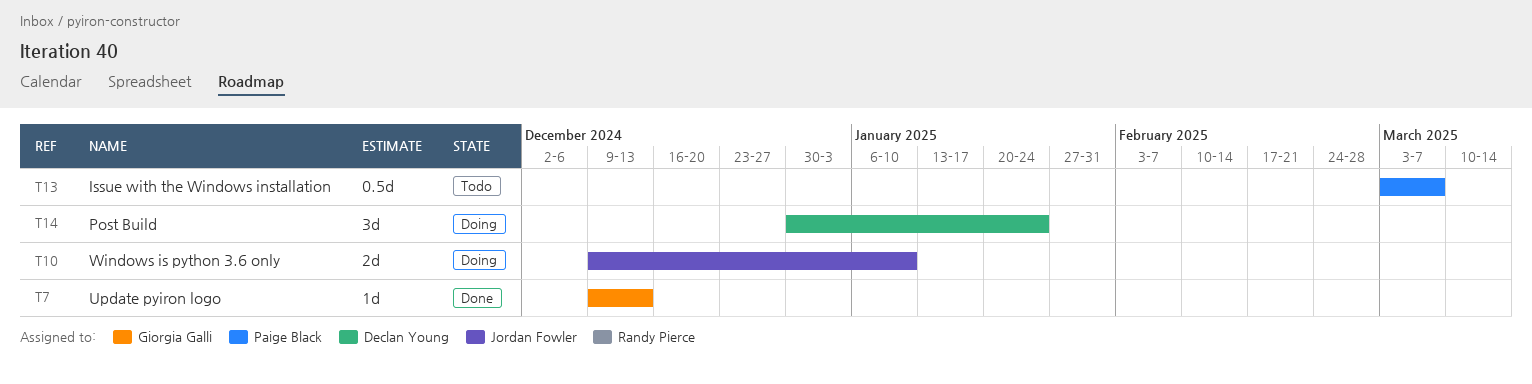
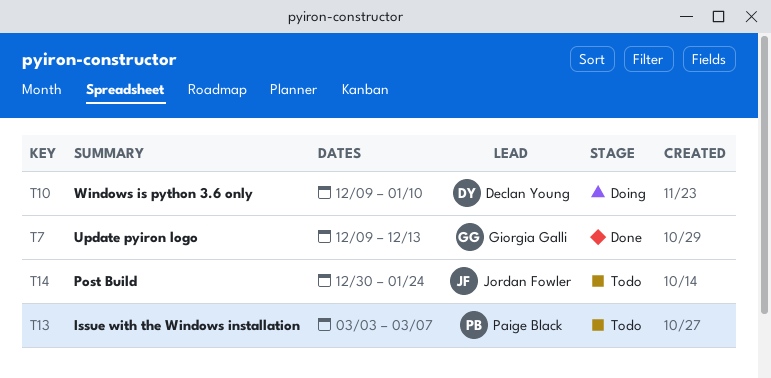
T10, owner: Jordan Fowler -> Declan Young
T14, status: Doing -> Todo
T14, owner: Declan Young -> Jordan Fowler

